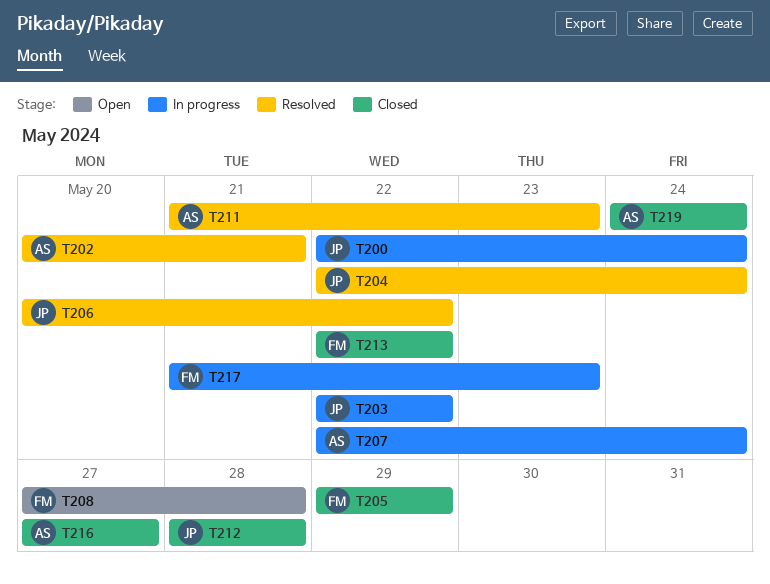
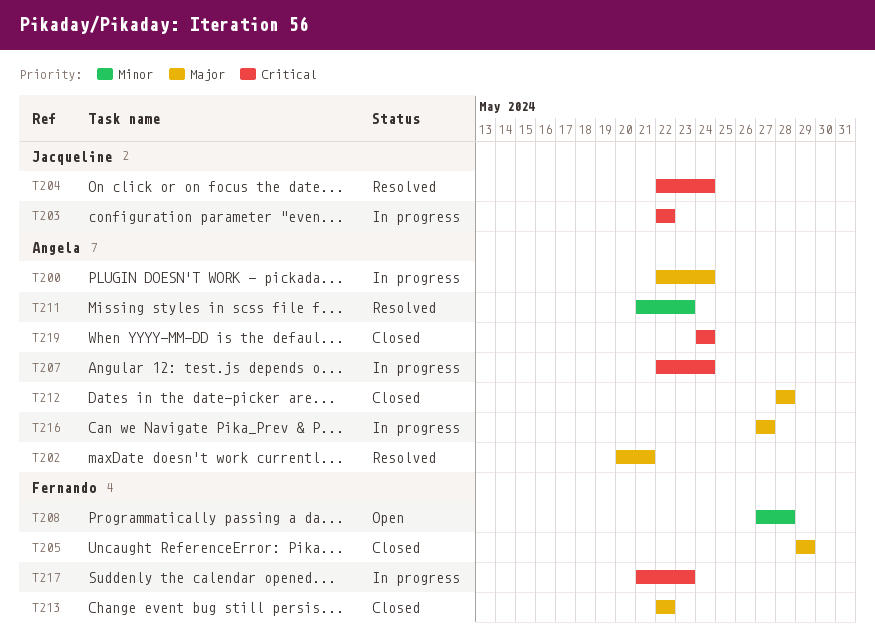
T200, owner: Jacqueline -> Angela
T206: present -> none
T212, owner: Jacqueline -> Angela
T216, status: Closed -> In progress

